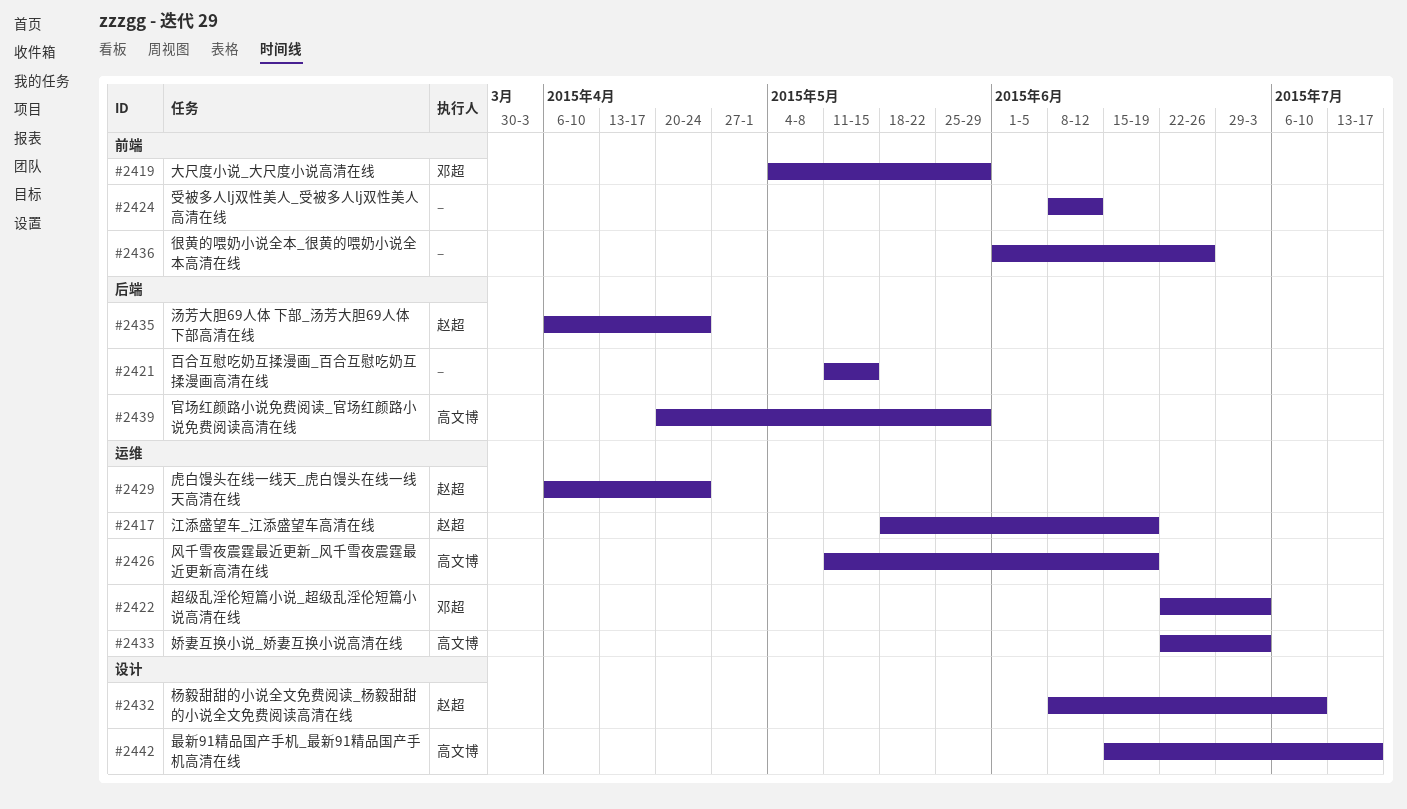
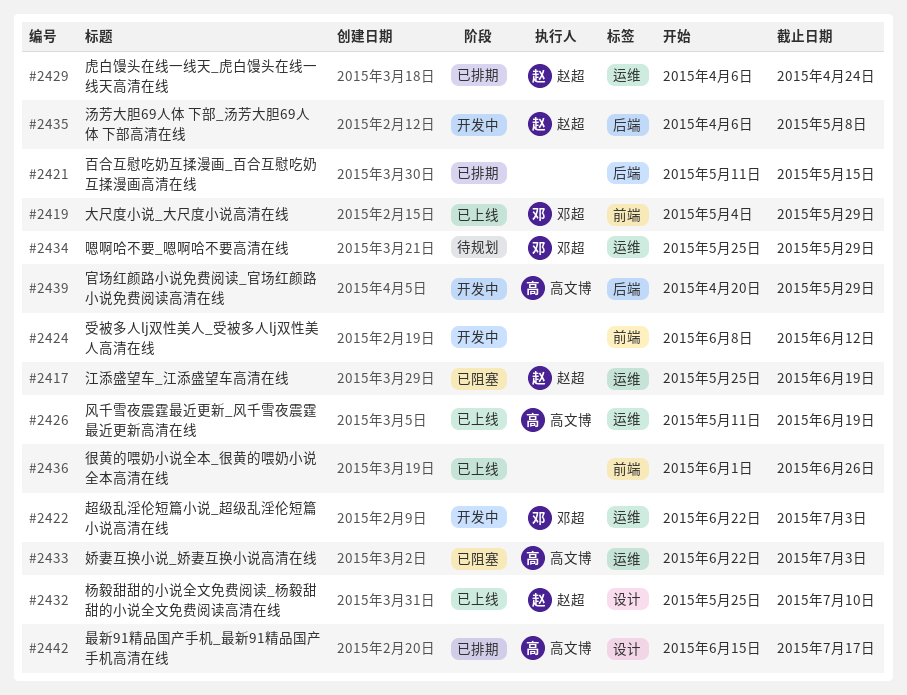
#2417, start: May 18 -> May 25
#2432, start: Jun 8 -> May 25
#2434: none -> present
#2435, due: Apr 24 -> May 8

